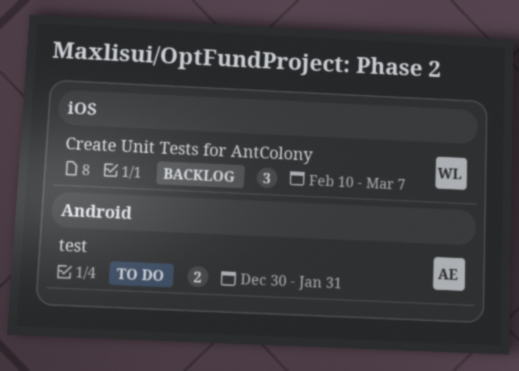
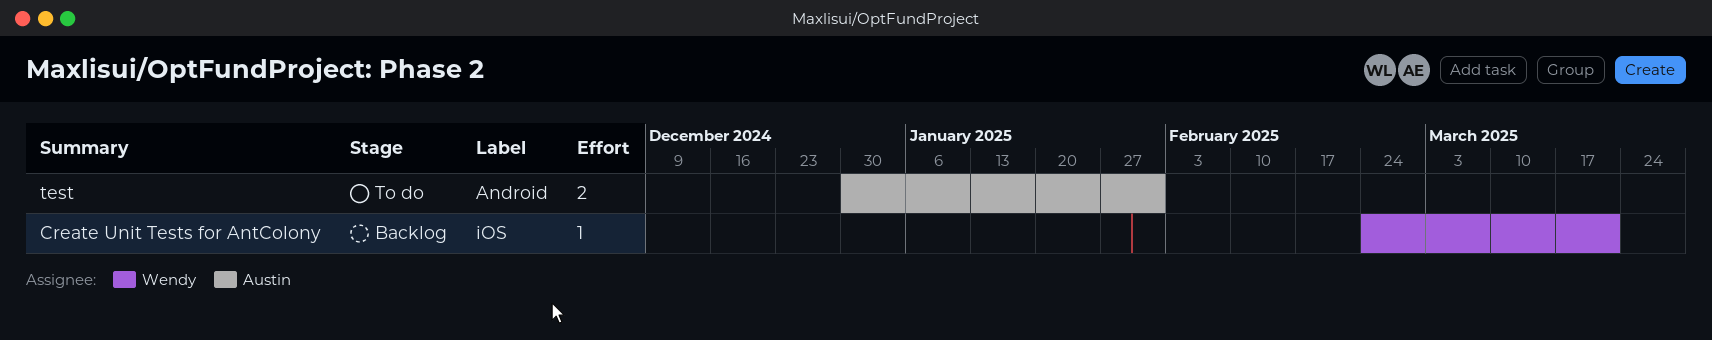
Create Unit Tests for AntColony, estimate: 3 -> 1
Create Unit Tests for AntColony, start: Feb 10 -> Feb 24
Create Unit Tests for AntColony, due: Mar 7 -> Mar 21

